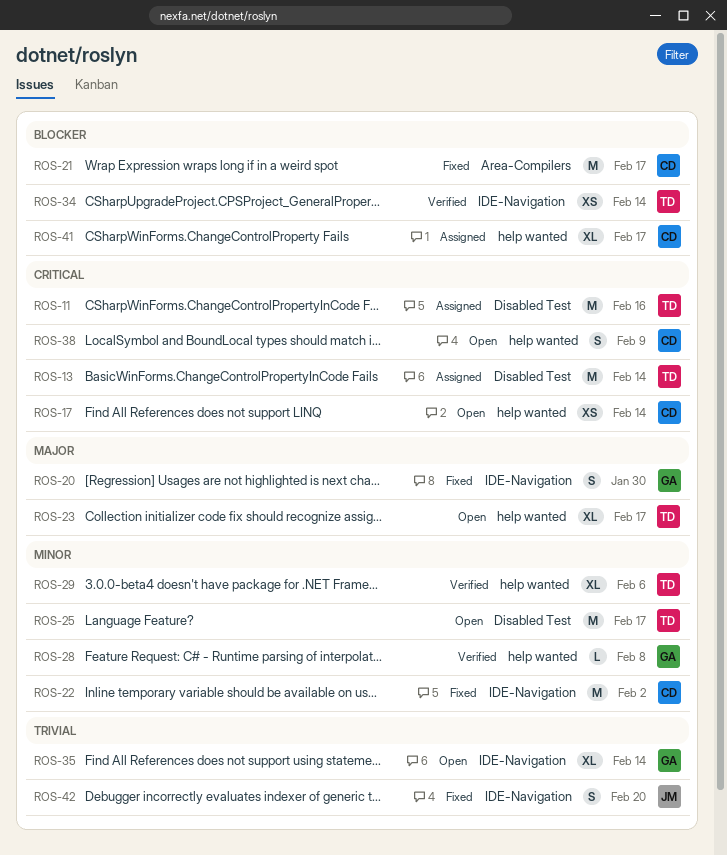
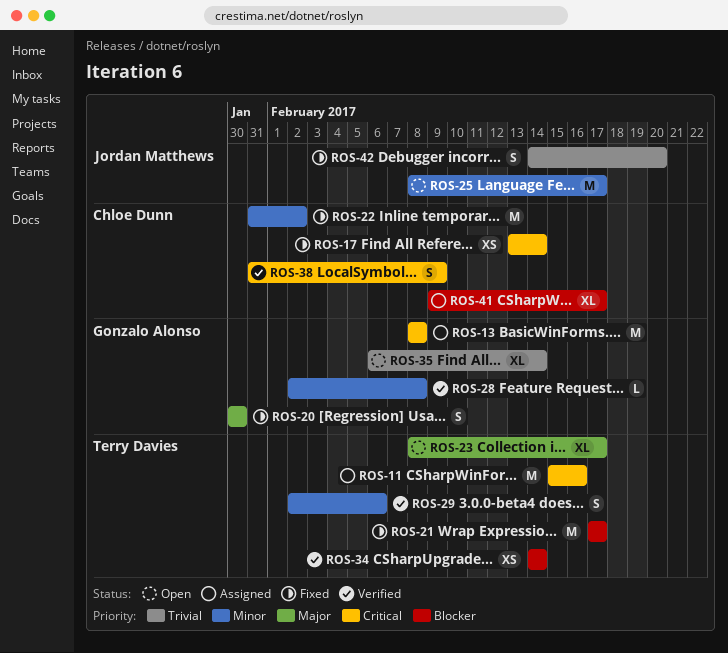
ROS-13, owner: Terry Davies -> Gonzalo Alonso
ROS-13, due: Feb 14 -> Feb 8
ROS-17, status: Open -> Fixed
ROS-21, owner: Chloe Dunn -> Terry Davies
ROS-25, owner: Terry Davies -> Jordan Matthews
ROS-29, estimate: XL -> S
ROS-38, status: Open -> Verified

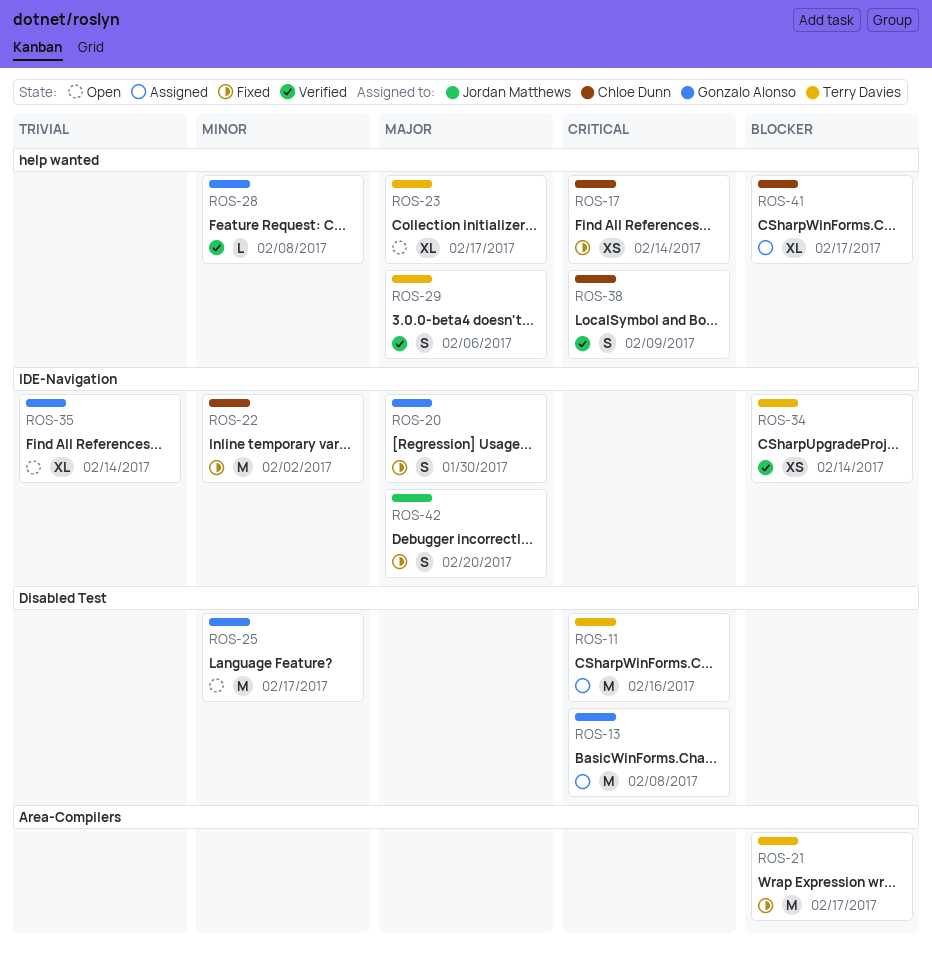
ROS-25, owner: Jordan Matthews -> Gonzalo Alonso
ROS-29, priority: Minor -> Major
ROS-42, priority: Trivial -> Major

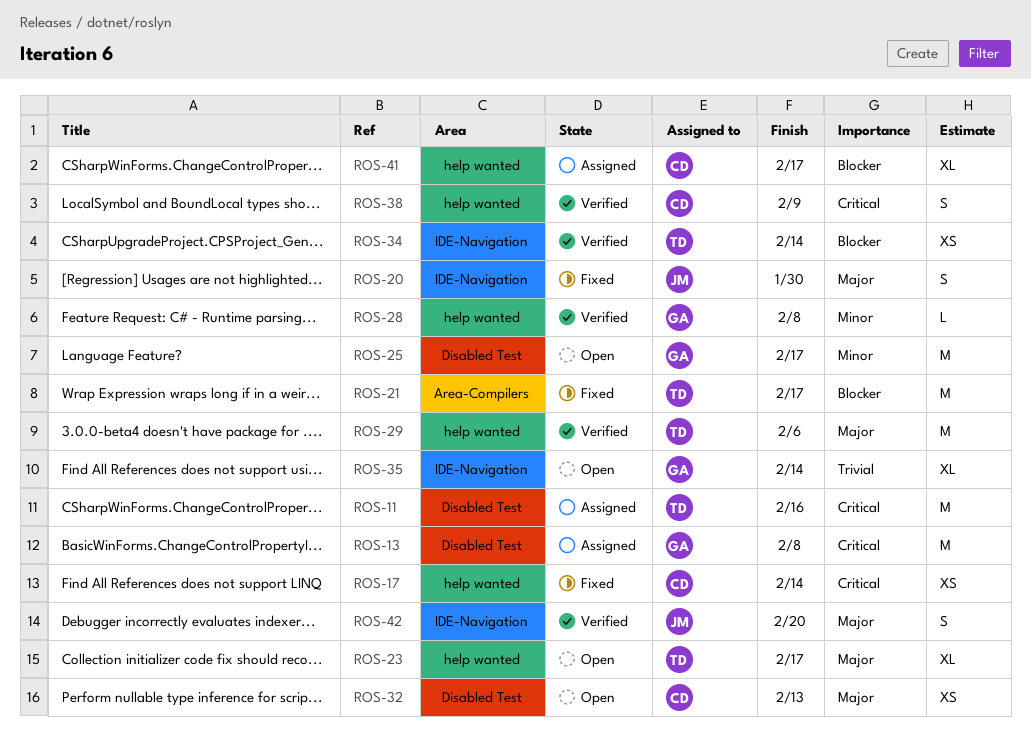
ROS-20, owner: Gonzalo Alonso -> Jordan Matthews
ROS-22: present -> none
ROS-29, estimate: S -> M
ROS-32: none -> present
ROS-42, status: Fixed -> Verified

